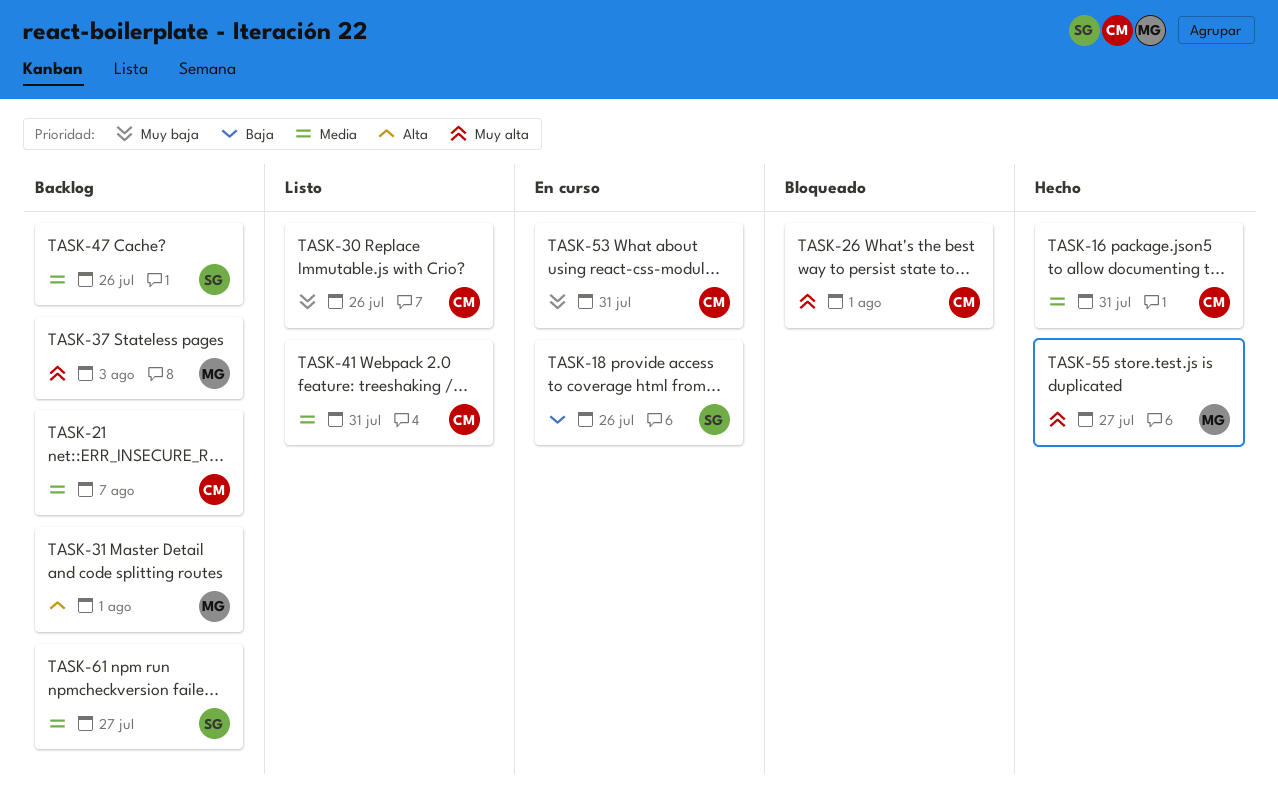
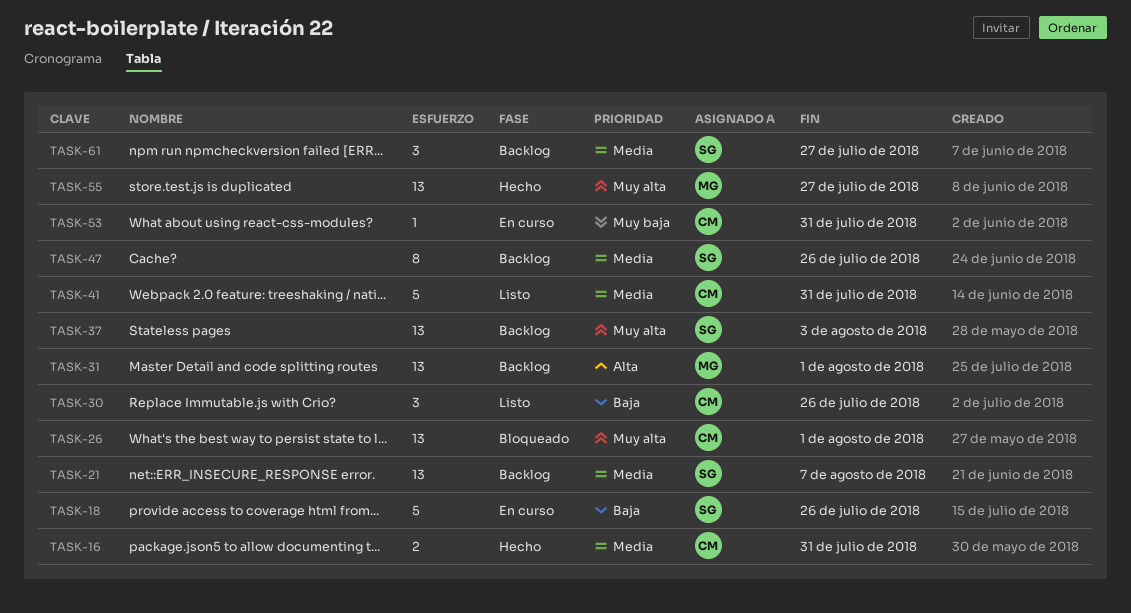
TASK-21, owner: CM -> SG
TASK-30, priority: Muy baja -> Baja
TASK-37, owner: MG -> SG

